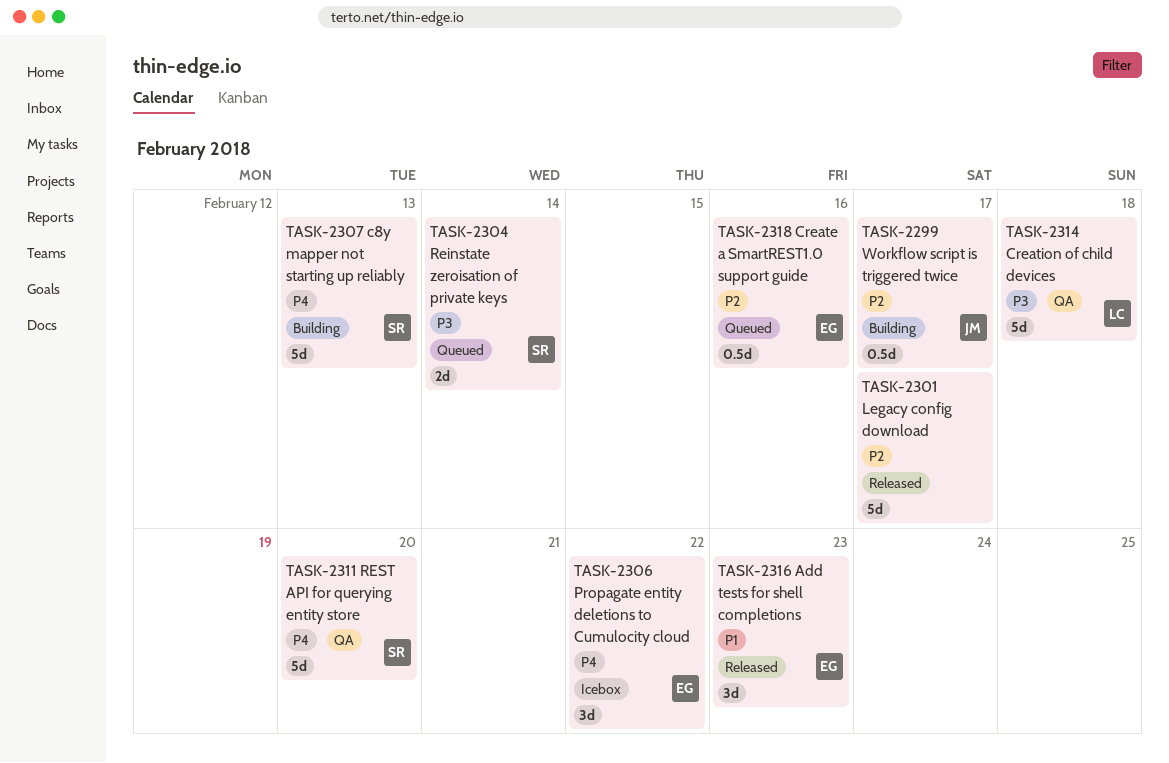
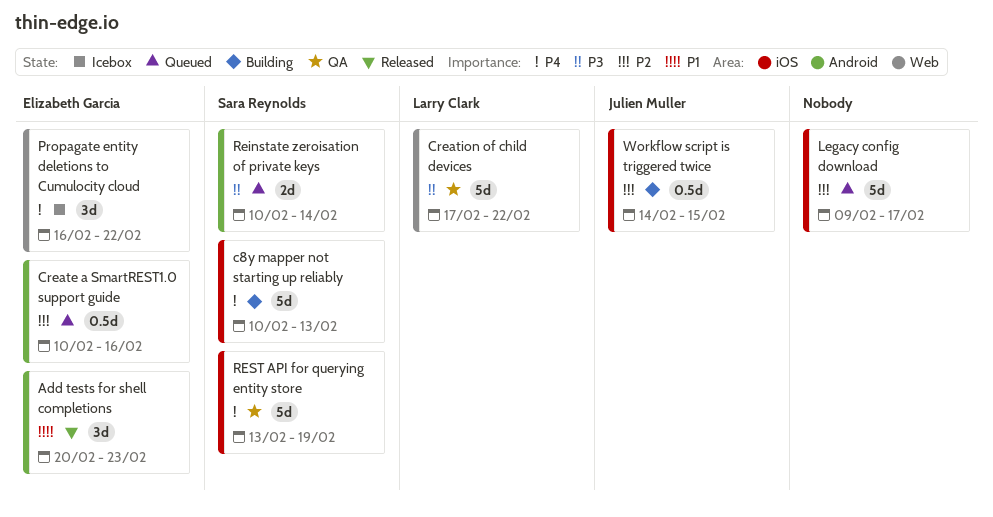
Creation of child devices, due: Feb 18 -> Feb 22
Legacy config download, status: Released -> Queued
REST API for querying entity store, due: Feb 20 -> Feb 19
Workflow script is triggered twice, due: Feb 17 -> Feb 15

